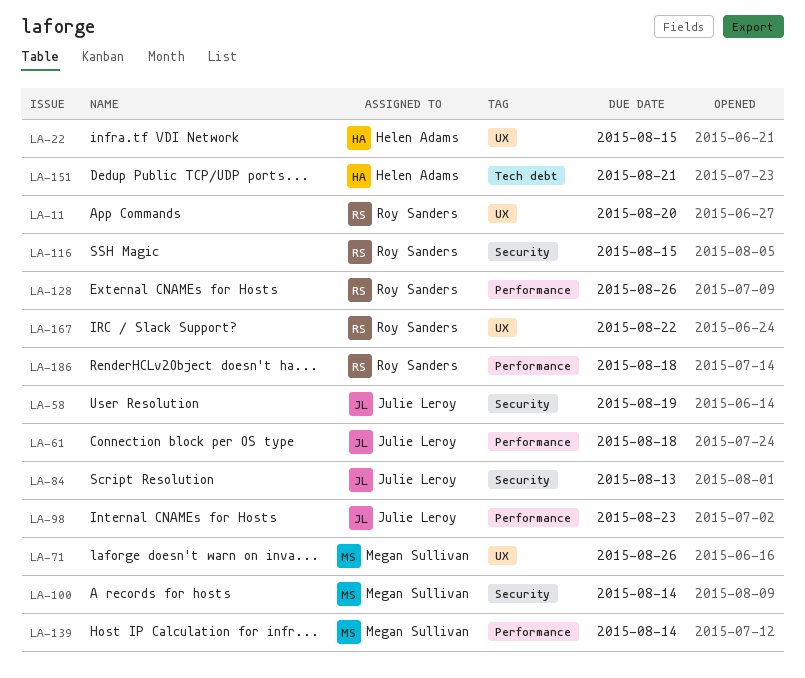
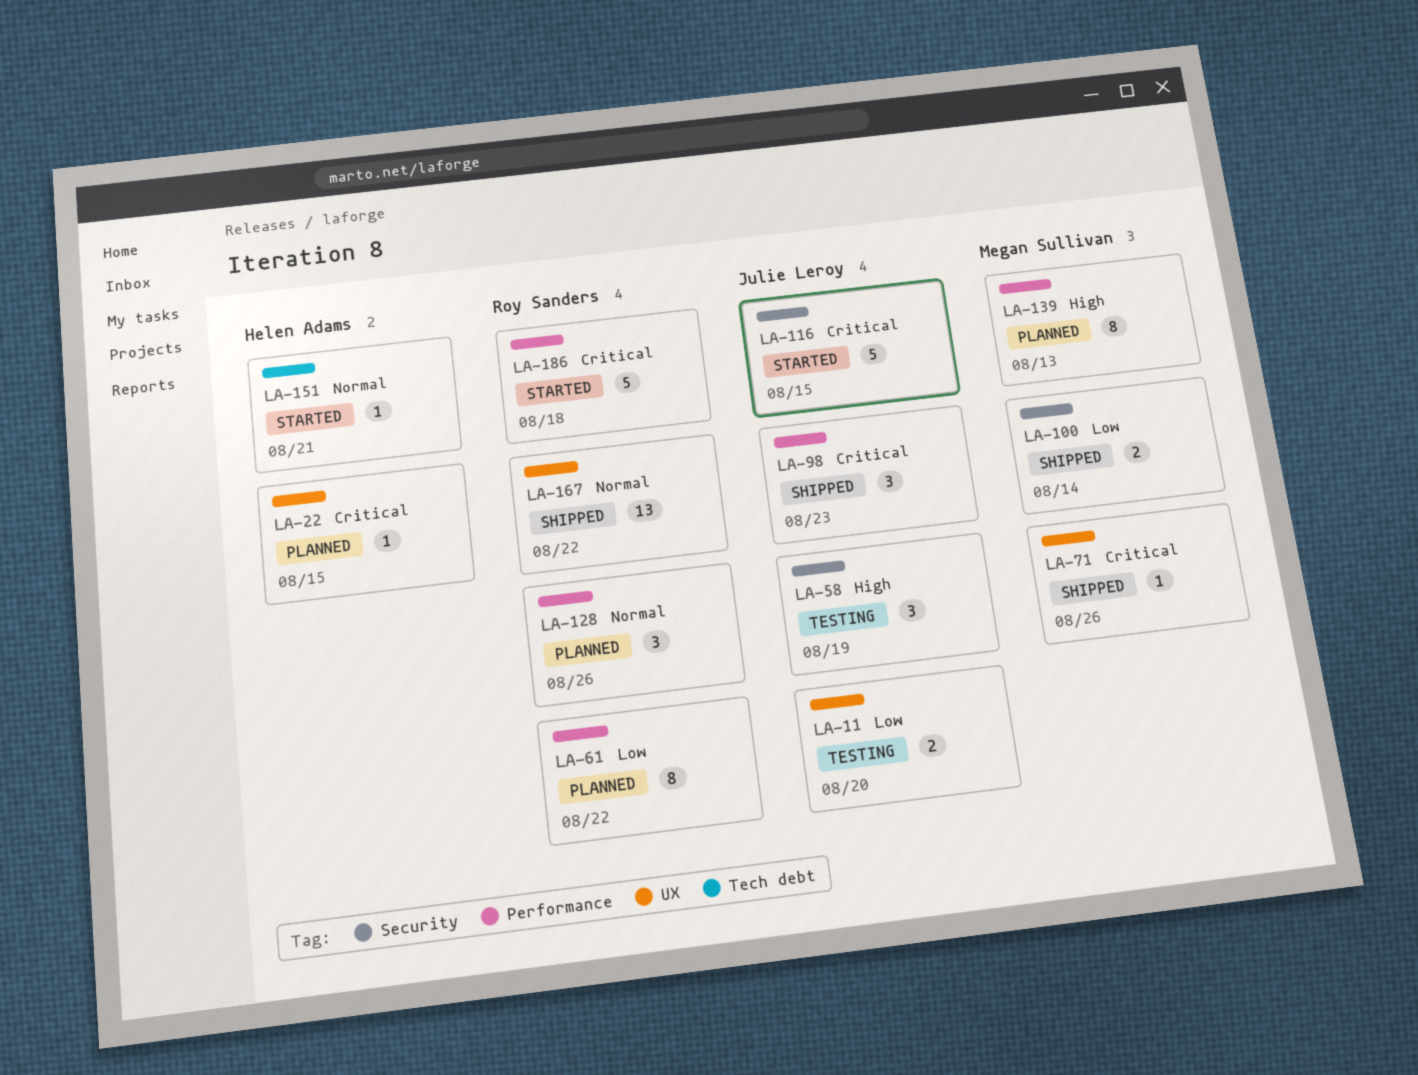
LA-11, owner: Roy Sanders -> Julie Leroy
LA-61, owner: Julie Leroy -> Roy Sanders
LA-61, due: Aug 18 -> Aug 22
LA-84: present -> none
LA-116, owner: Roy Sanders -> Julie Leroy
LA-139, due: Aug 14 -> Aug 13

